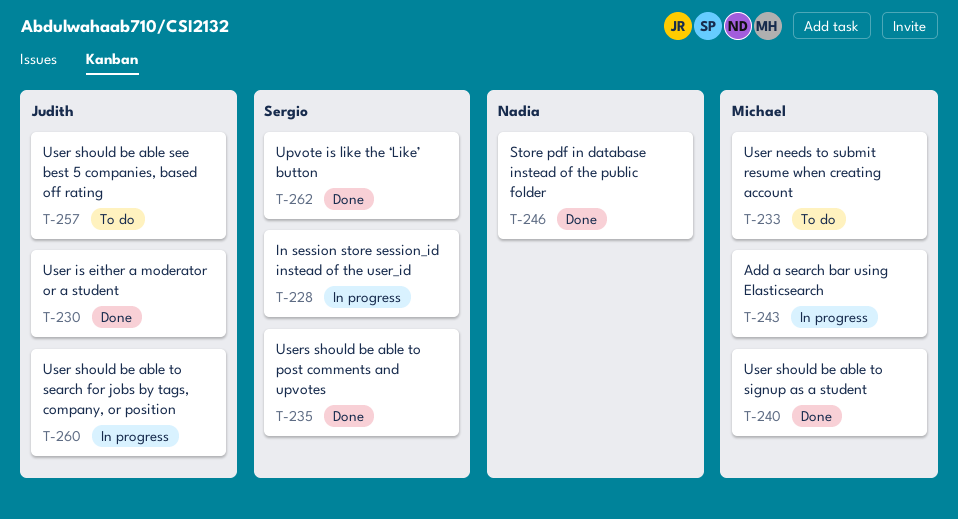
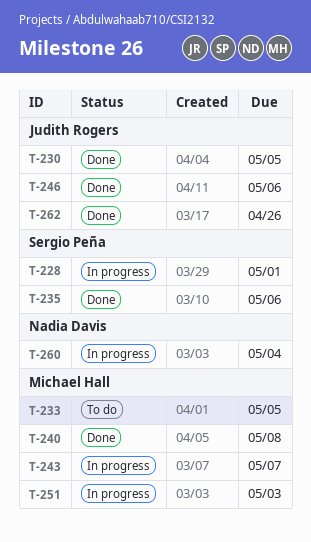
T-246, owner: Nadia Davis -> Judith Rogers
T-251: none -> present
T-257: present -> none
T-260, owner: Judith Rogers -> Nadia Davis
T-262, owner: Sergio Peña -> Judith Rogers

